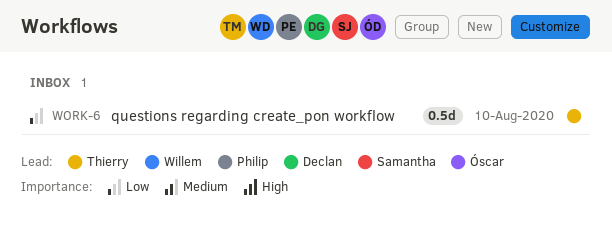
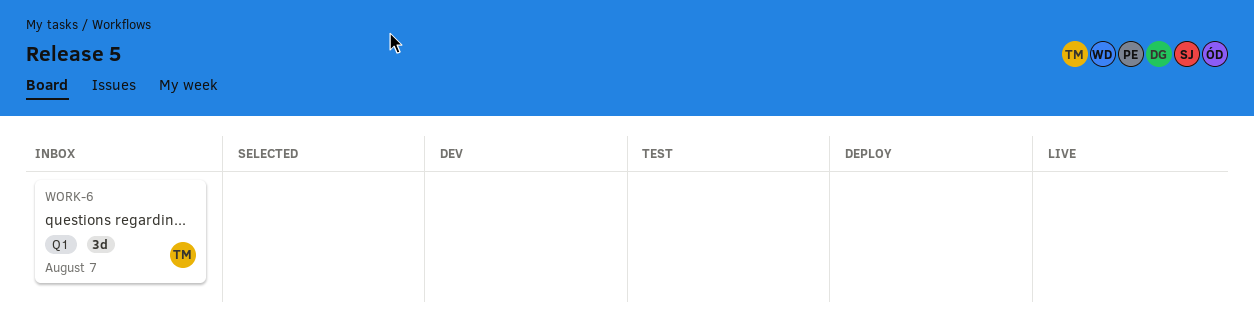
WORK-6, estimate: 0.5d -> 3d
WORK-6, due: Aug 10 -> Aug 7

